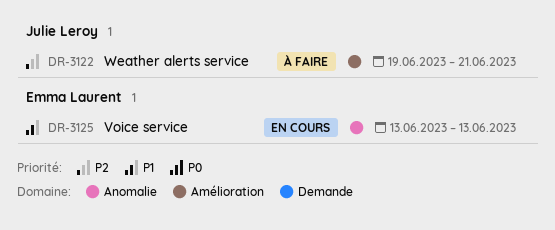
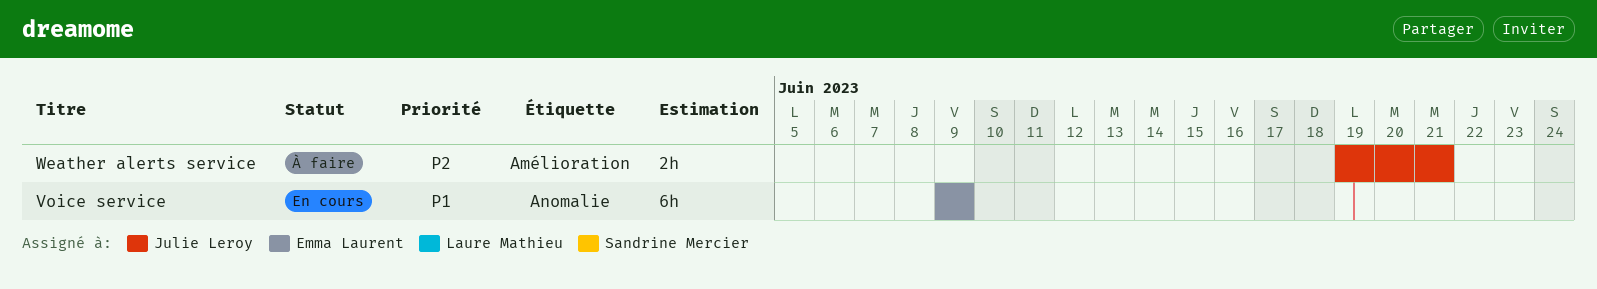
Voice service, start: Jun 13 -> Jun 9
Voice service, due: Jun 13 -> Jun 9

